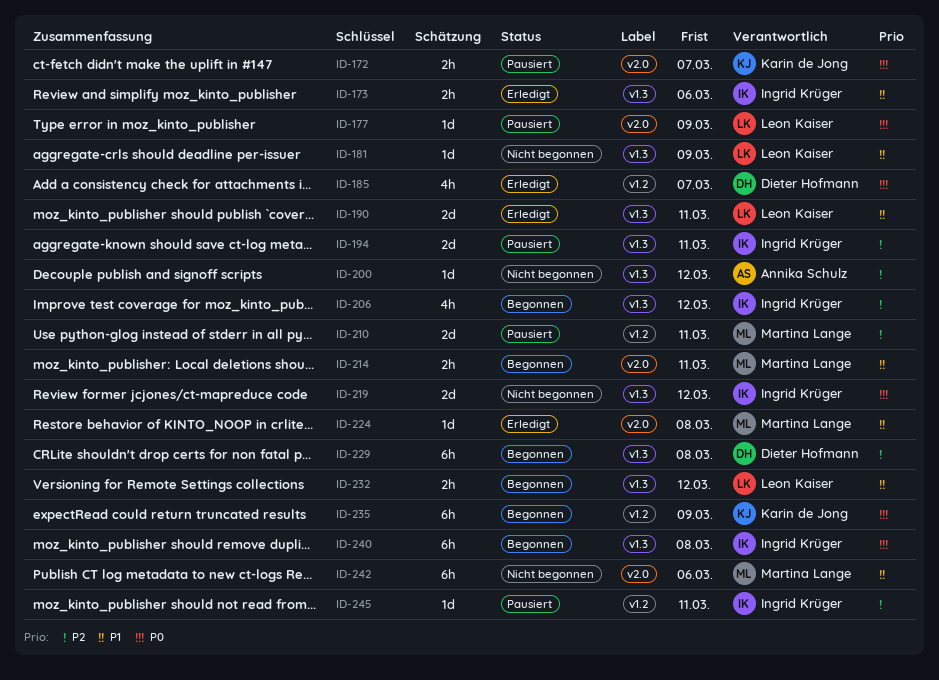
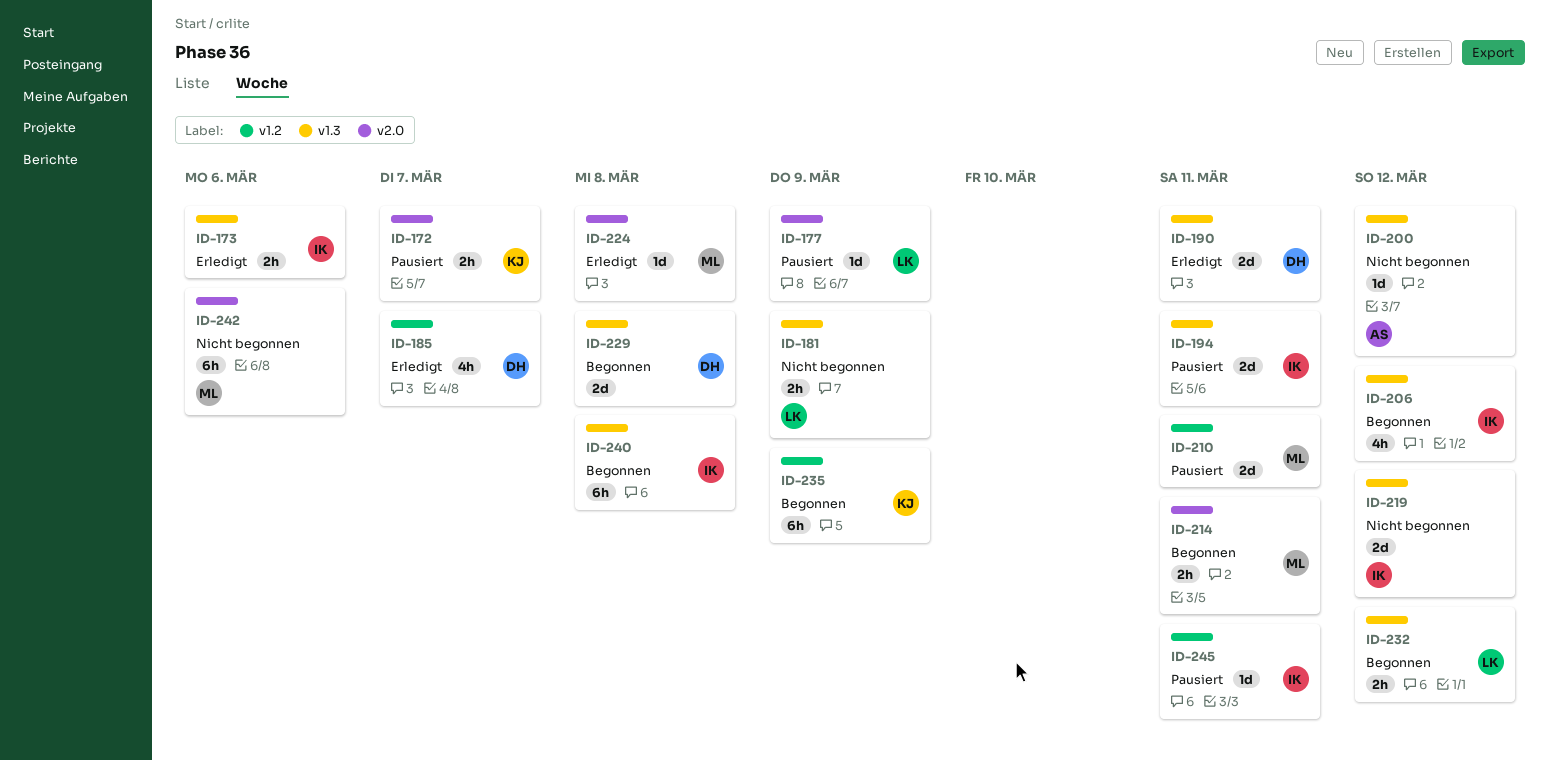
ID-181, estimate: 1d -> 2h
ID-190, owner: Leon Kaiser -> Dieter Hofmann
ID-229, estimate: 6h -> 2d

